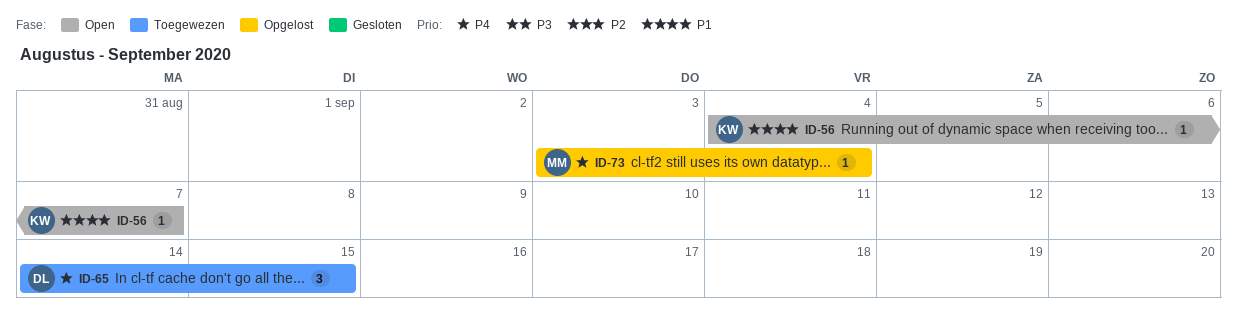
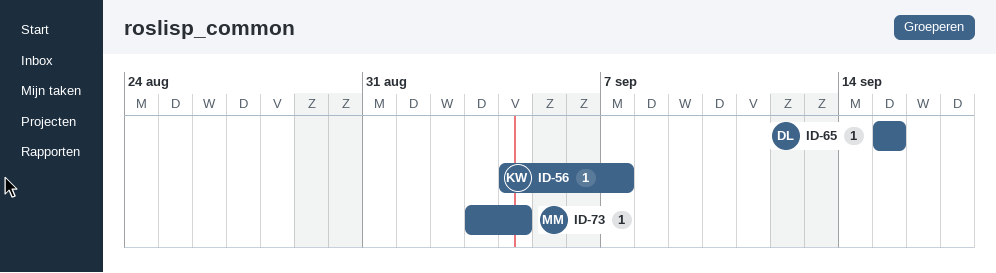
ID-65, estimate: 3 -> 1
ID-65, start: Sep 14 -> Sep 15

